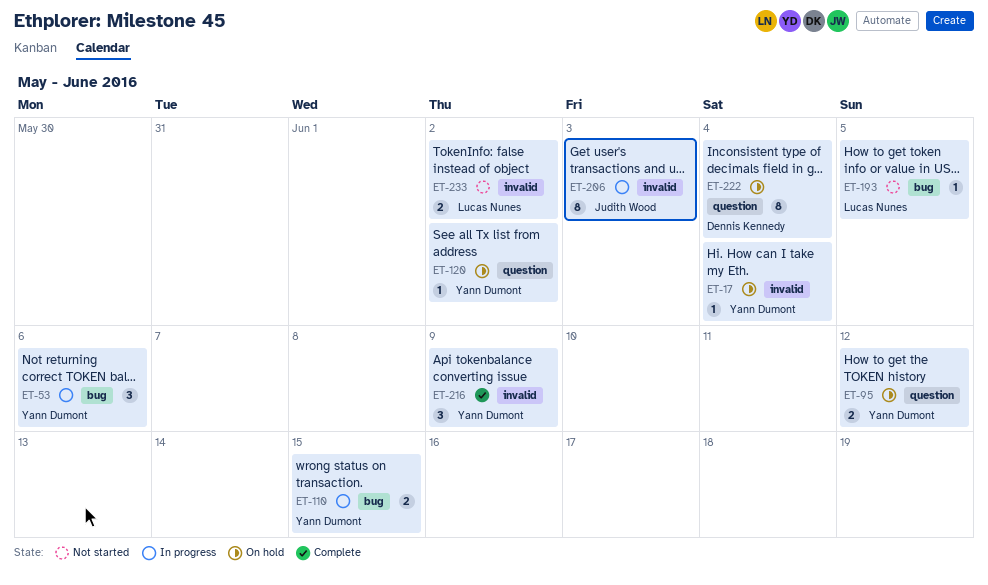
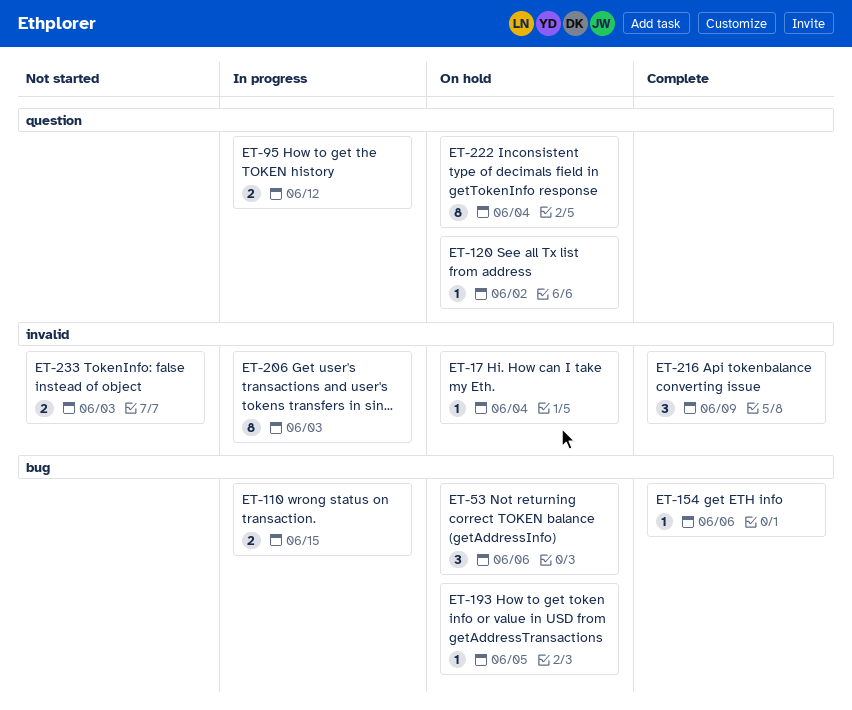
ET-53, status: In progress -> On hold
ET-95, status: On hold -> In progress
ET-154: none -> present
ET-193, status: Not started -> On hold
ET-233, due: Jun 2 -> Jun 3

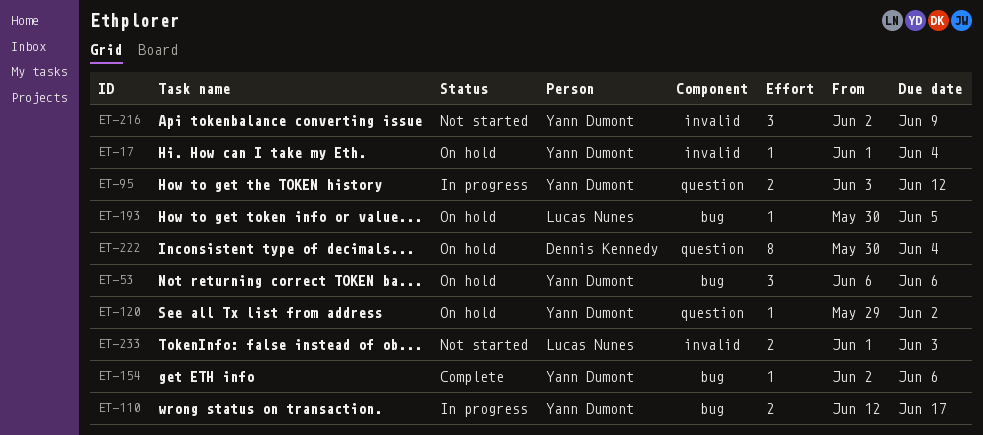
ET-110, due: Jun 15 -> Jun 17
ET-206: present -> none
ET-216, status: Complete -> Not started

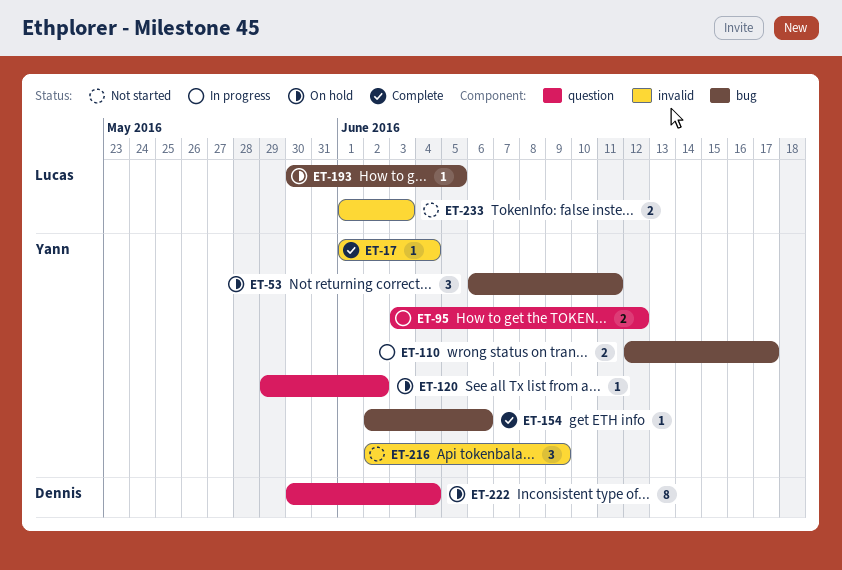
ET-17, status: On hold -> Complete
ET-53, due: Jun 6 -> Jun 11

